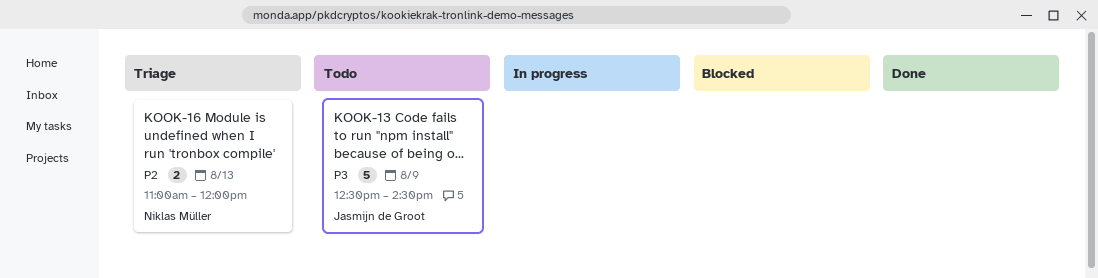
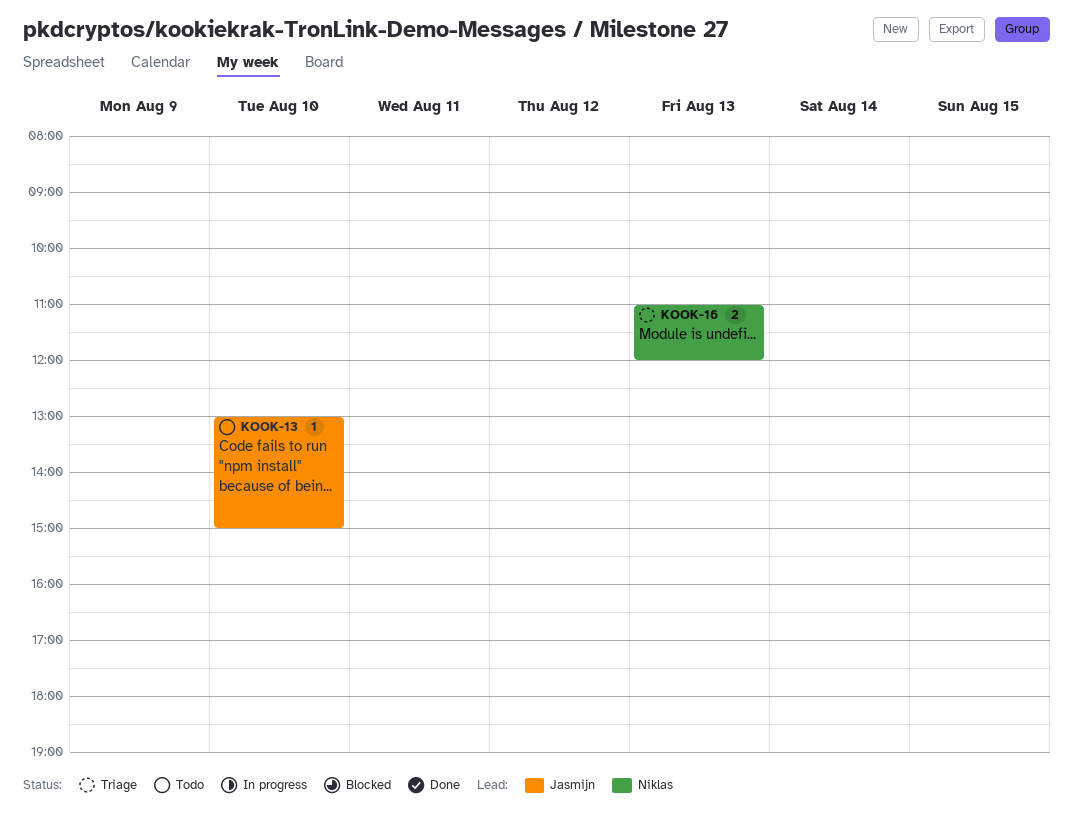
KOOK-13, estimate: 5 -> 1
KOOK-13, day: Aug 9 -> Aug 10
KOOK-13, begins: 12:30 -> 13:00
KOOK-13, ends: 14:30 -> 15:00

